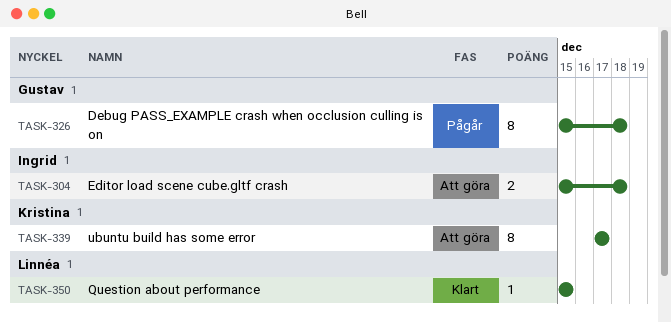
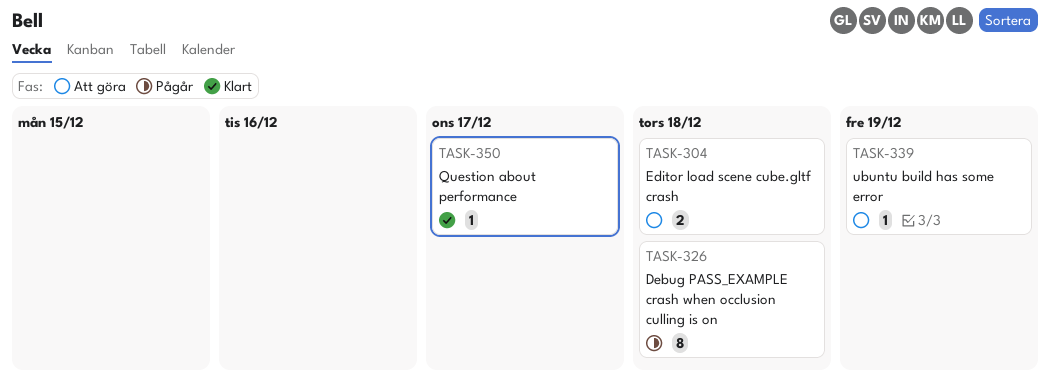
TASK-339, estimate: 8 -> 1
TASK-339, due: Dec 17 -> Dec 19
TASK-350, due: Dec 15 -> Dec 17

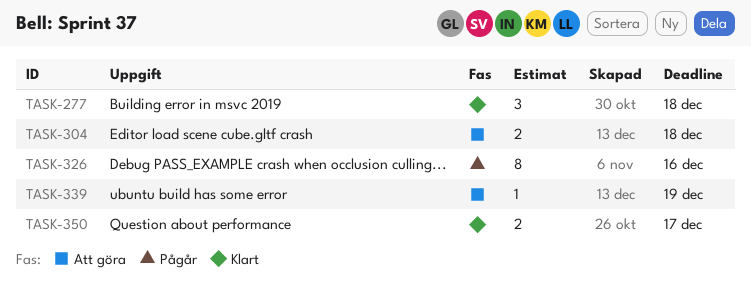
TASK-277: none -> present
TASK-326, due: Dec 18 -> Dec 16
TASK-350, estimate: 1 -> 2

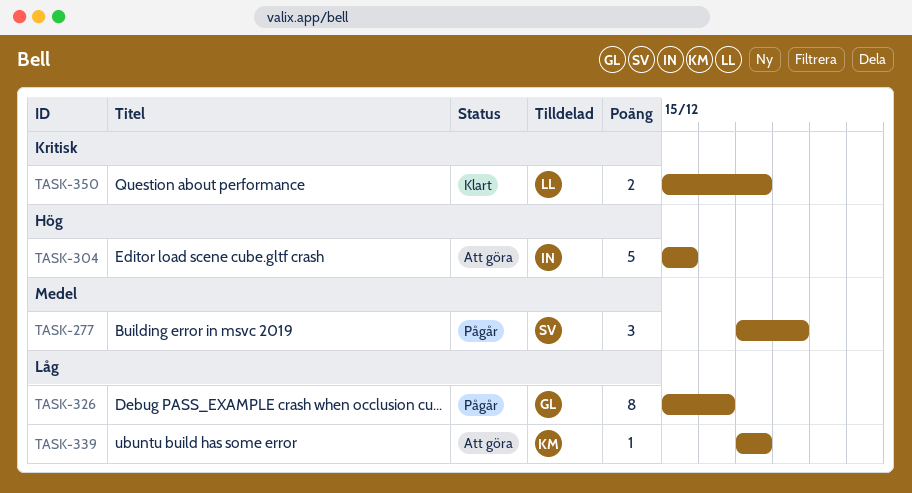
TASK-277, status: Klart -> Pågår
TASK-304, estimate: 2 -> 5
TASK-304, due: Dec 18 -> Dec 15
TASK-339, due: Dec 19 -> Dec 17

